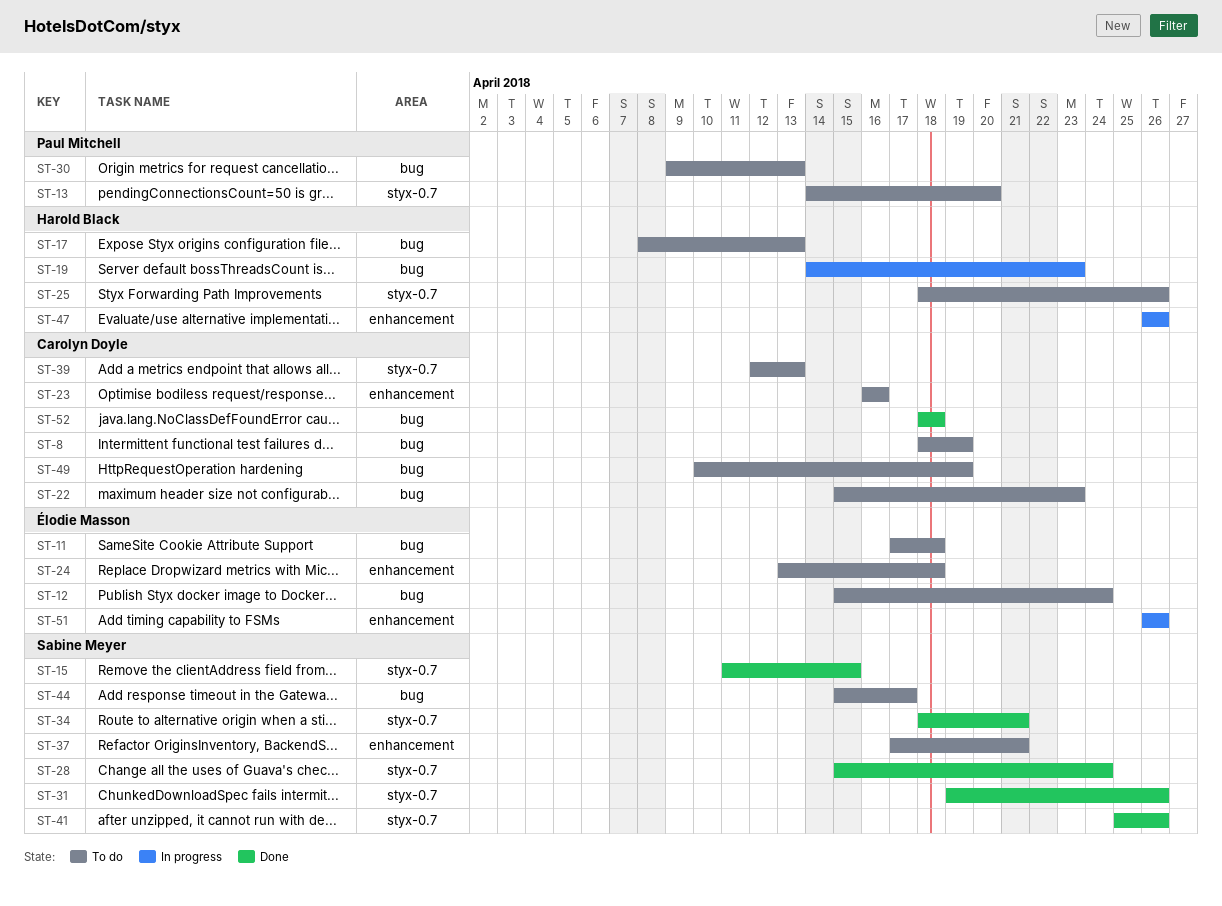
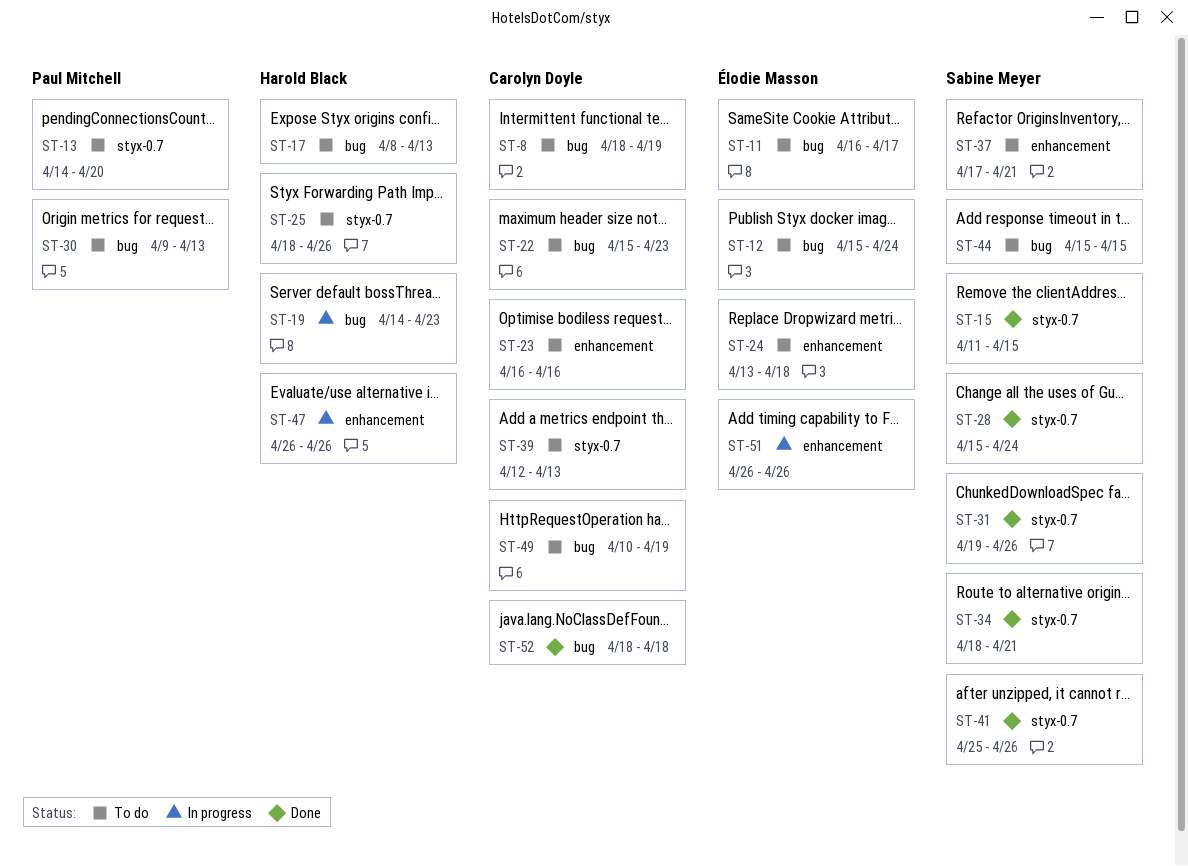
ST-11, start: Apr 17 -> Apr 16
ST-11, due: Apr 18 -> Apr 17
ST-44, due: Apr 17 -> Apr 15

